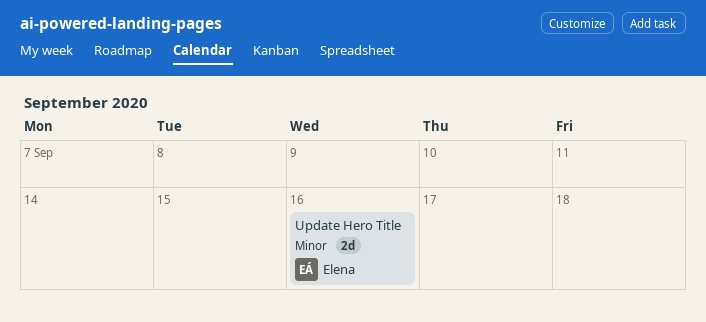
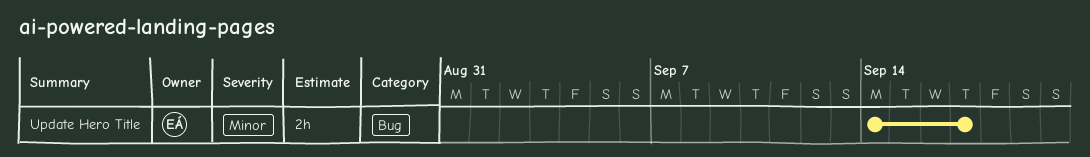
Update Hero Title, estimate: 2d -> 2h
Update Hero Title, due: Sep 16 -> Sep 17

